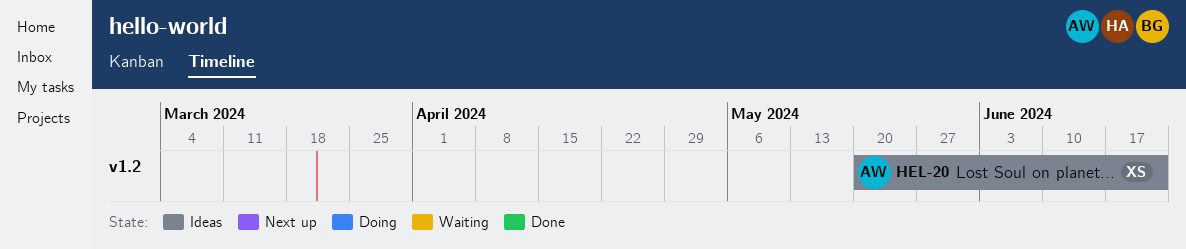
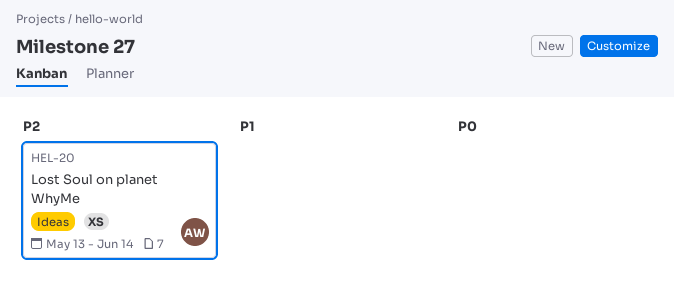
HEL-20, start: May 20 -> May 13
HEL-20, due: Jun 21 -> Jun 14

